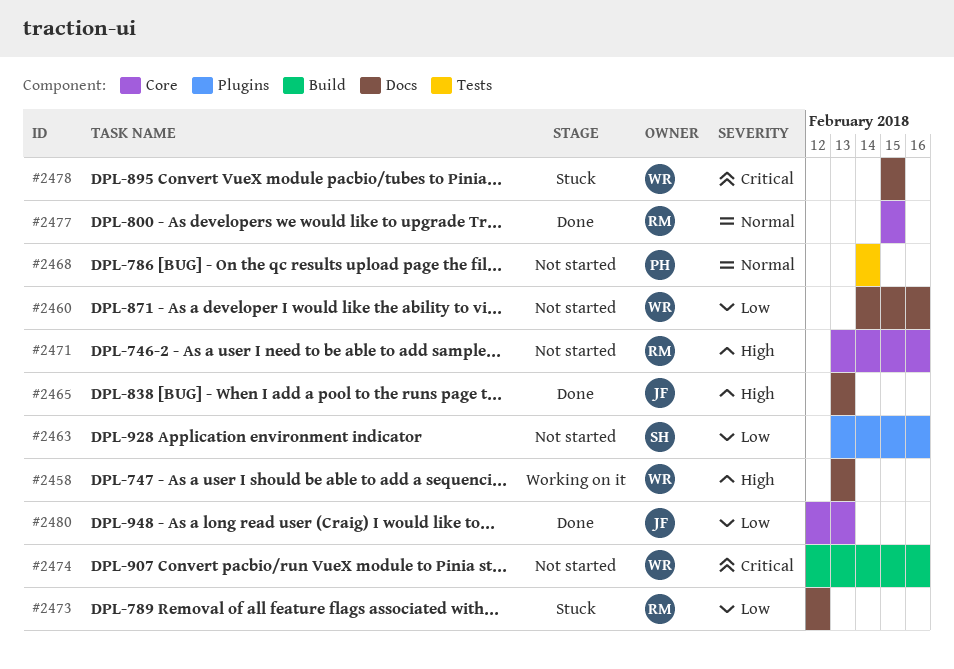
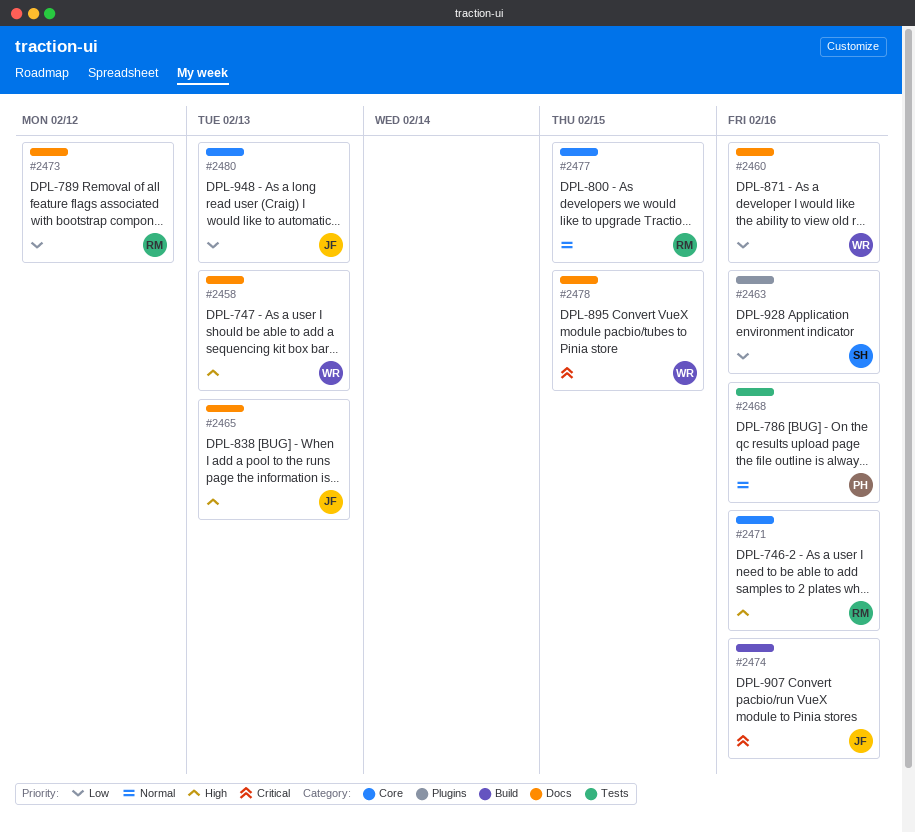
#2468, due: Feb 14 -> Feb 16
#2474, owner: WR -> JF

